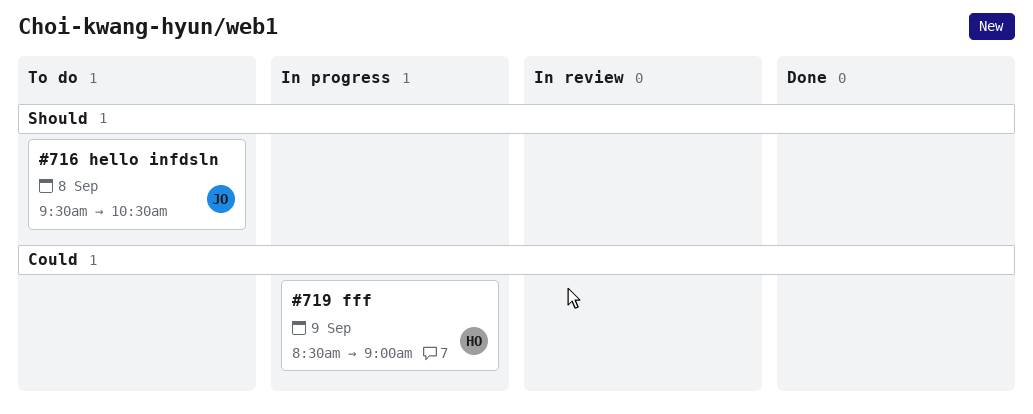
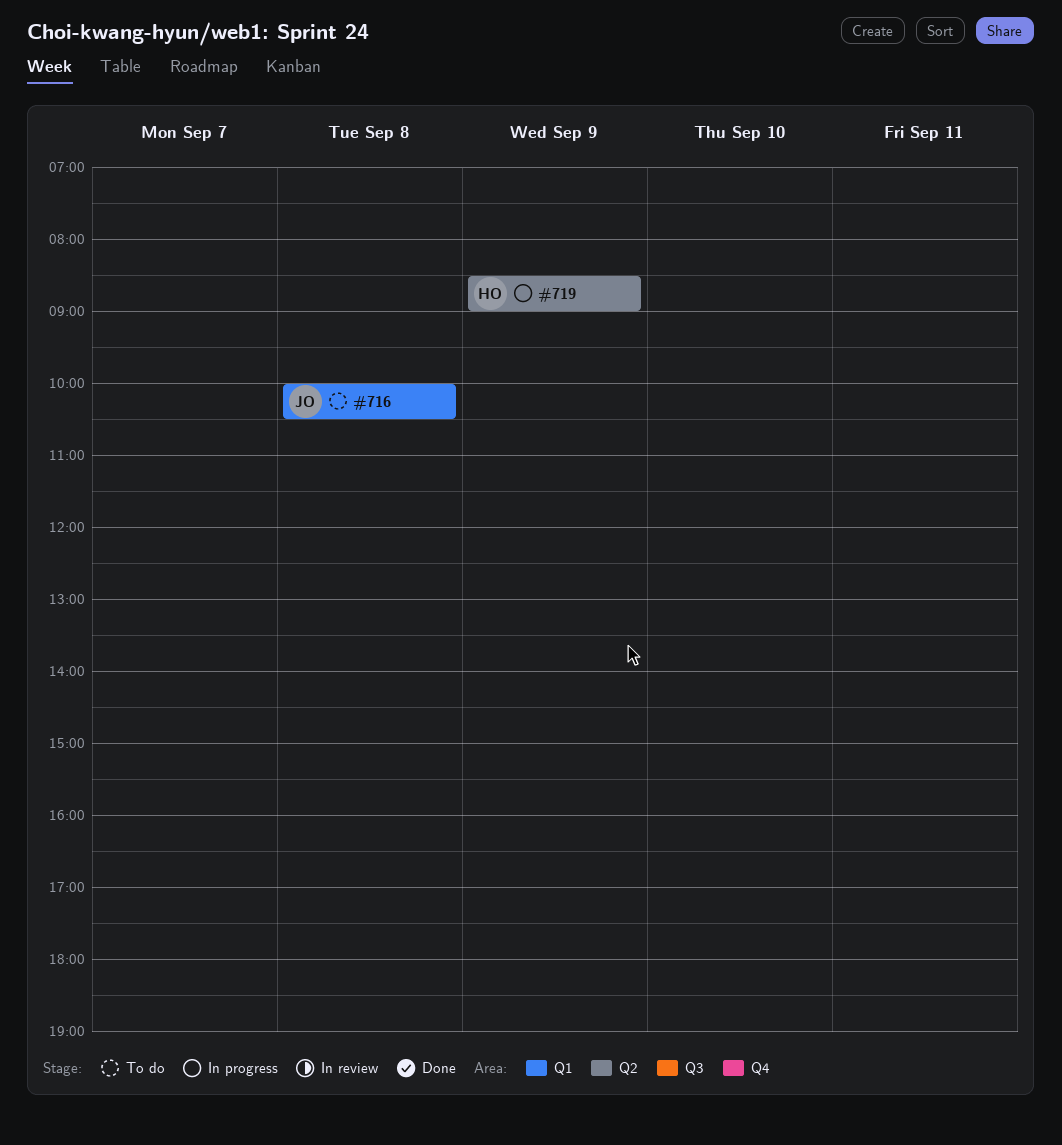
#716, begins: 09:30 -> 10:00

